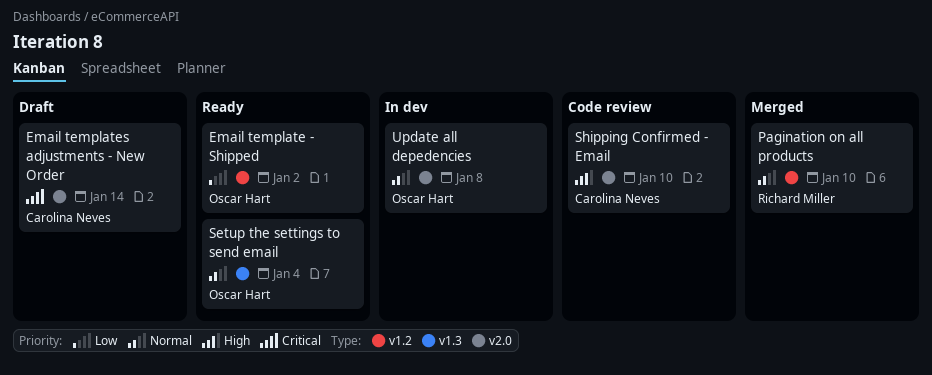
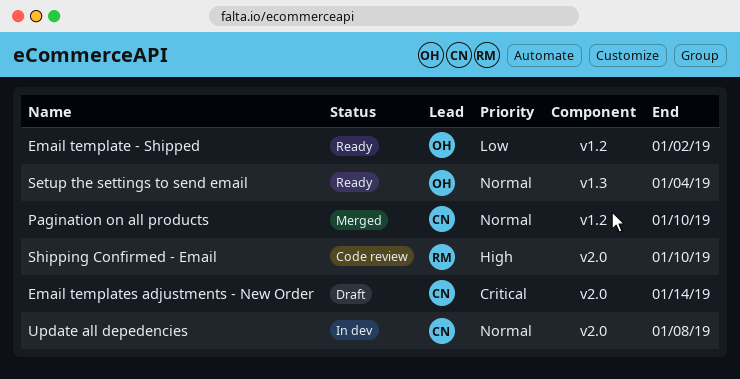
Pagination on all products, owner: Richard Miller -> Carolina Neves
Shipping Confirmed - Email, owner: Carolina Neves -> Richard Miller
Update all depedencies, owner: Oscar Hart -> Carolina Neves

